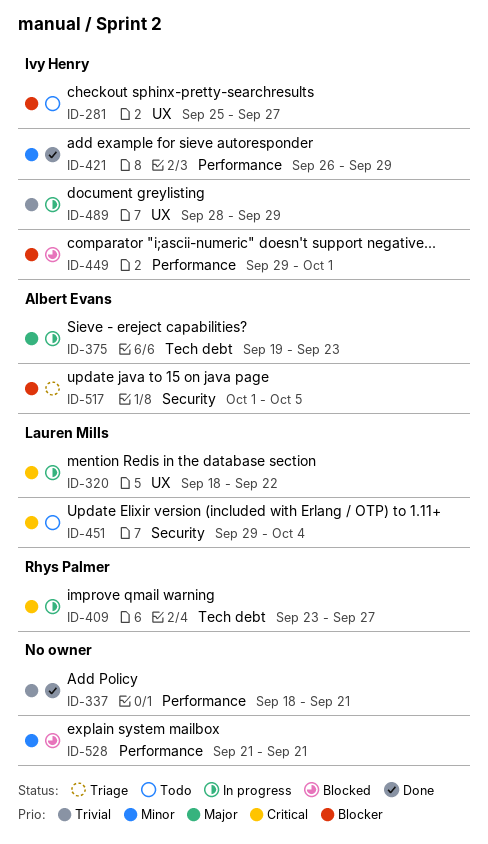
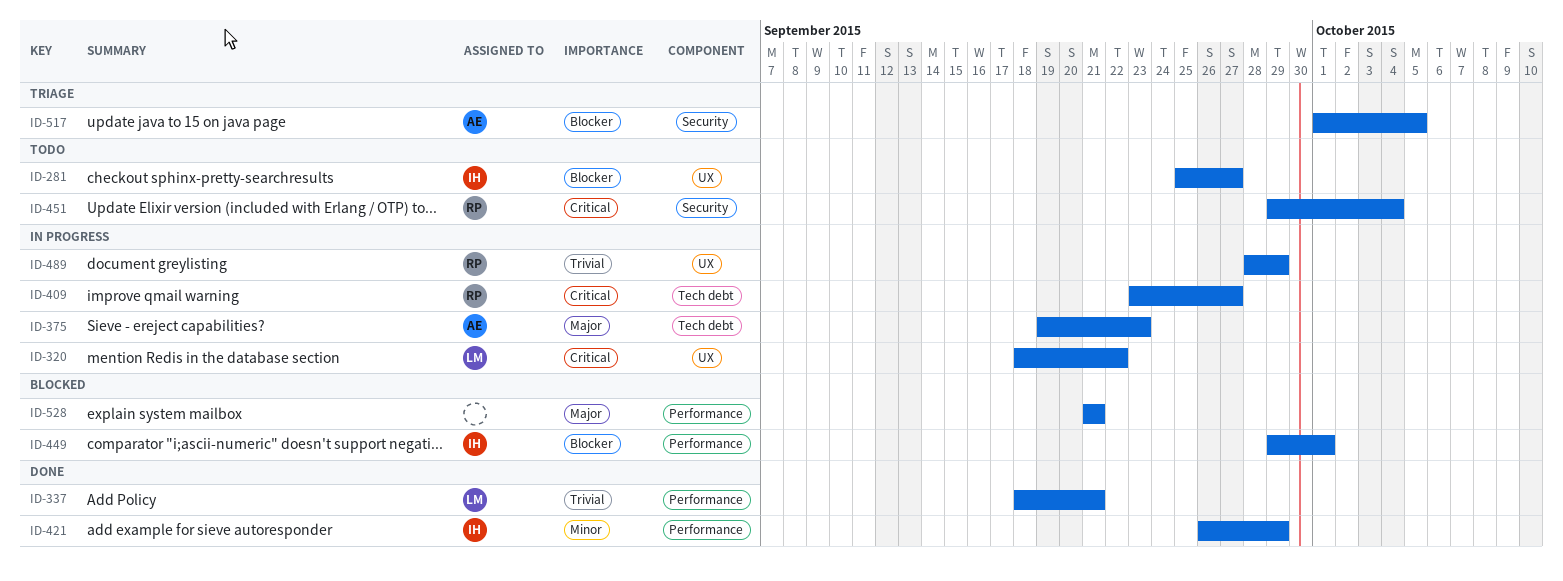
ID-337, owner: none -> Lauren Mills
ID-451, owner: Lauren Mills -> Rhys Palmer
ID-489, owner: Ivy Henry -> Rhys Palmer
ID-528, priority: Minor -> Major

